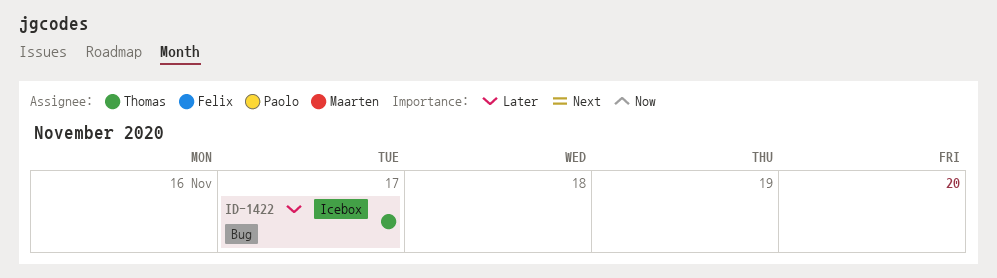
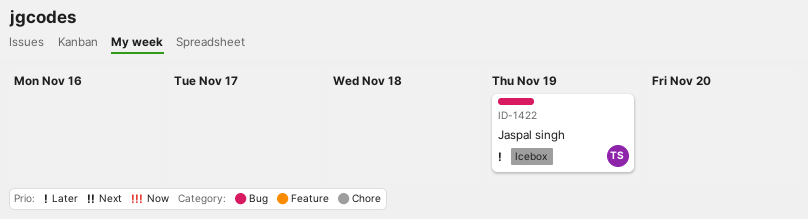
ID-1422, due: Nov 17 -> Nov 19

